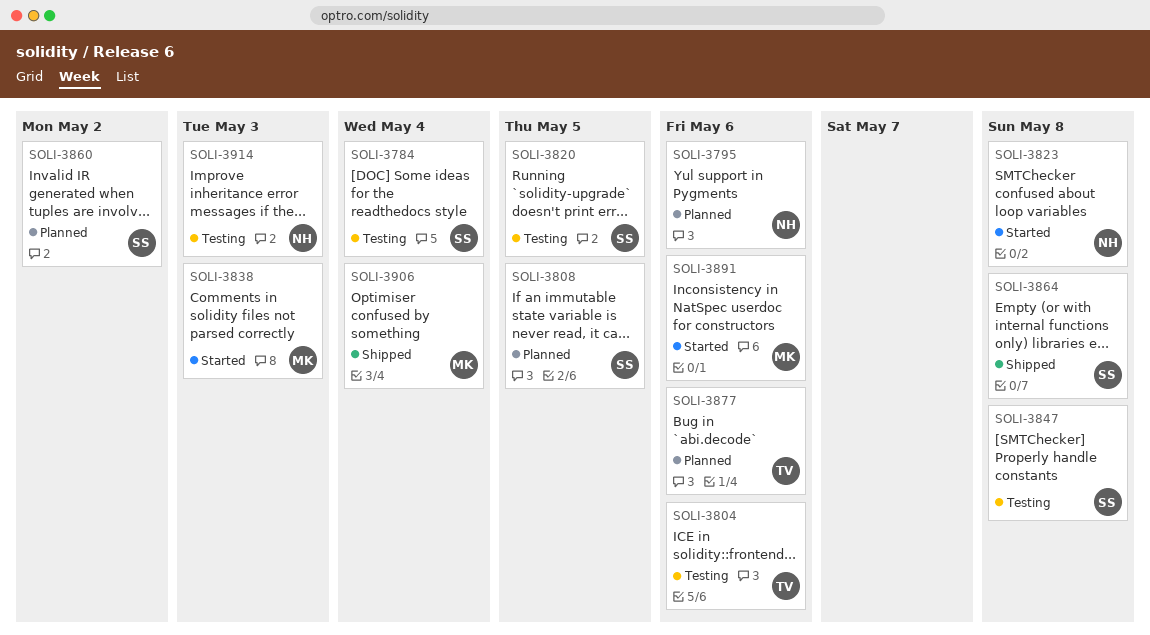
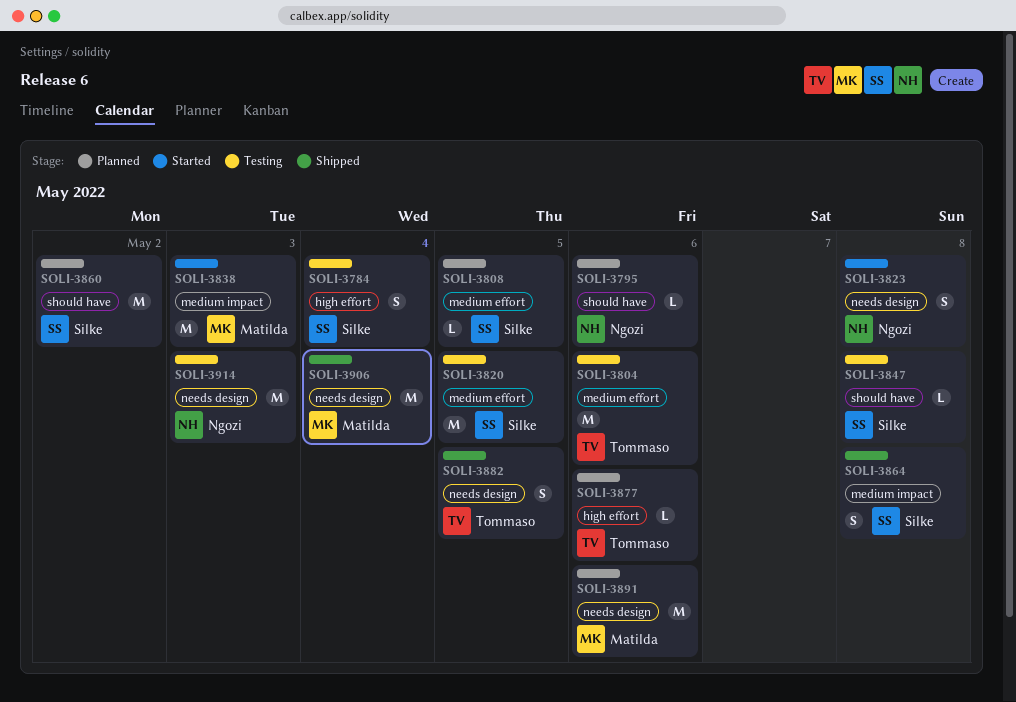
SOLI-3882: none -> present
SOLI-3891, status: Started -> Planned

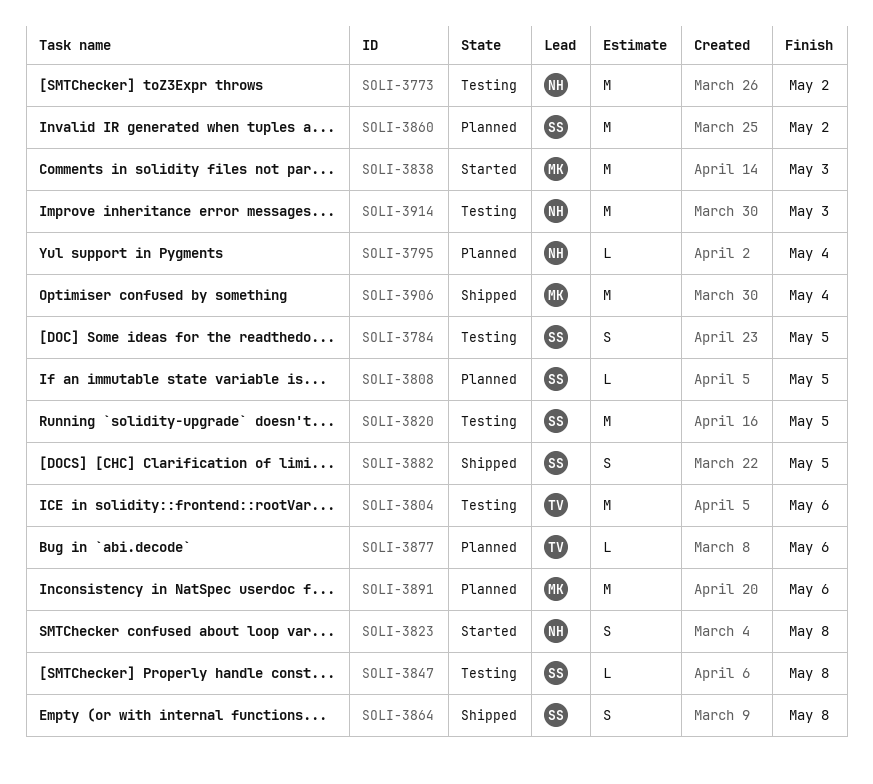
SOLI-3773: none -> present
SOLI-3784, due: May 4 -> May 5
SOLI-3795, due: May 6 -> May 4
SOLI-3882, owner: Tommaso -> Silke

